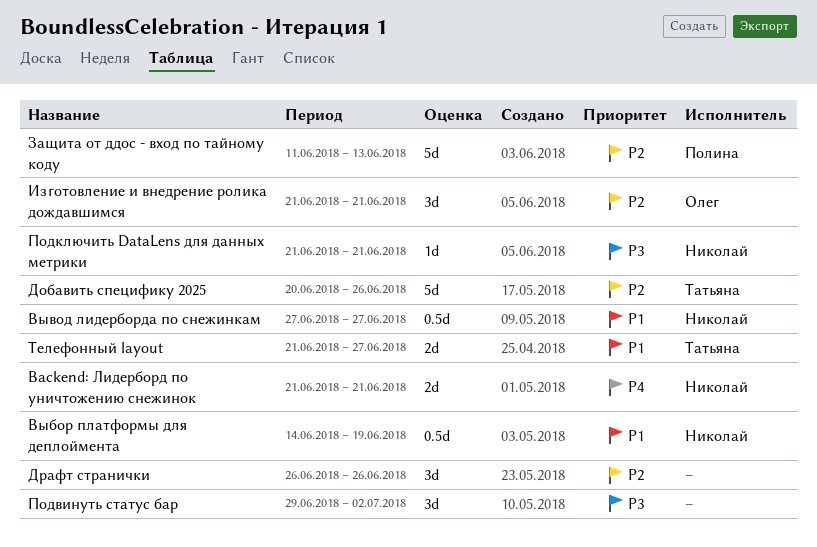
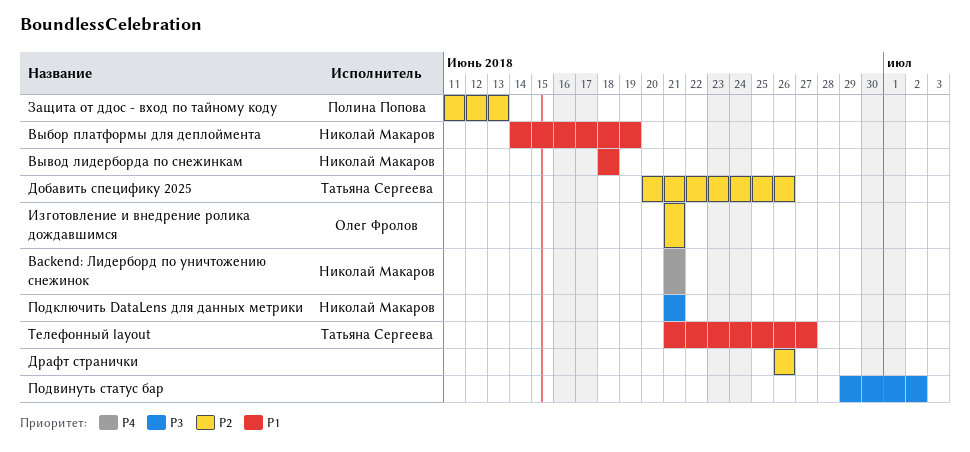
Вывод лидерборда по снежинкам, start: Jun 27 -> Jun 18
Вывод лидерборда по снежинкам, due: Jun 27 -> Jun 18

